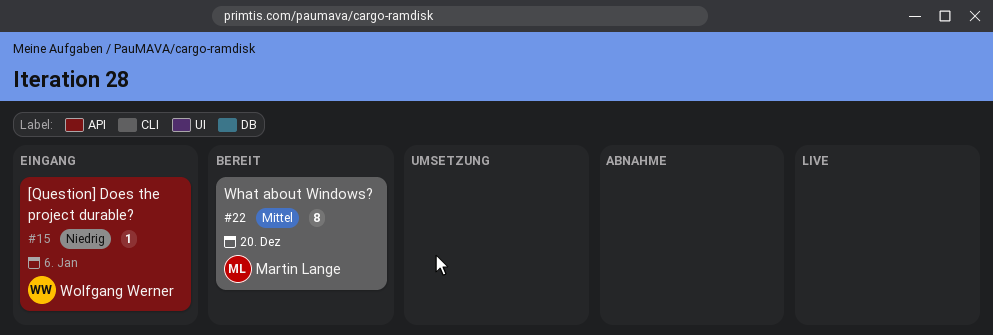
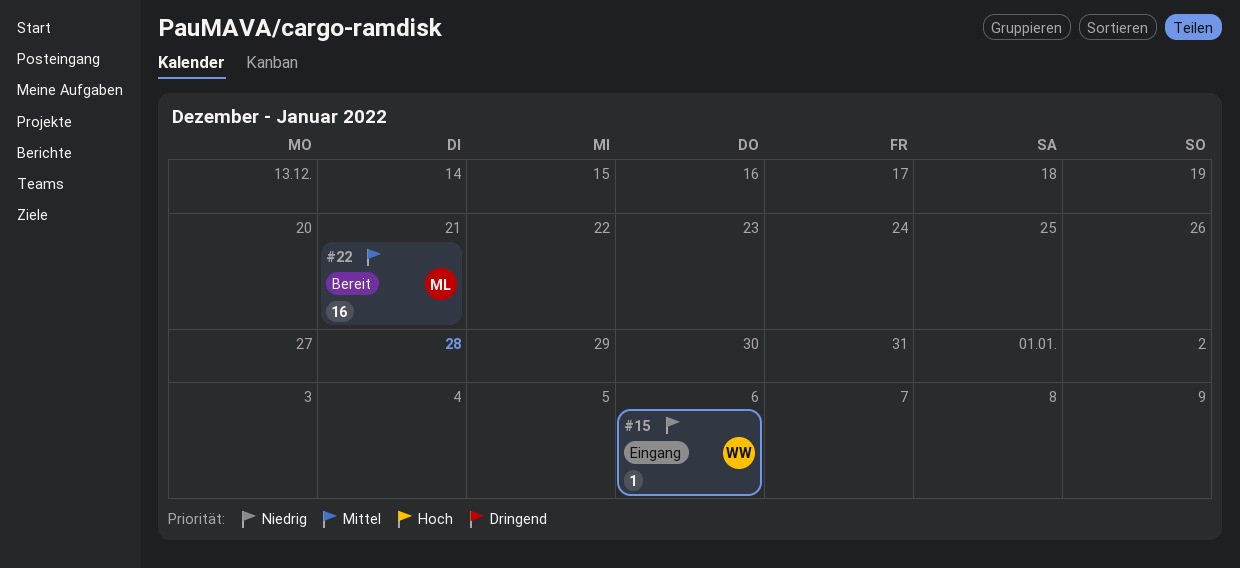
#22, estimate: 8 -> 16
#22, due: Dec 20 -> Dec 21

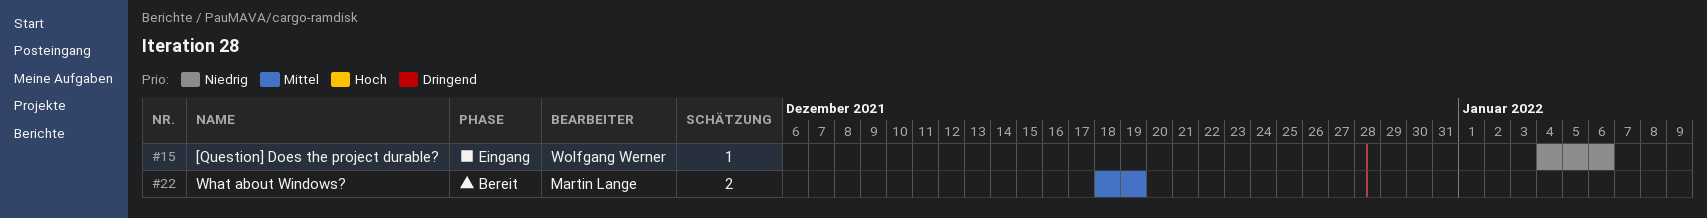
#22, estimate: 16 -> 2
#22, due: Dec 21 -> Dec 19

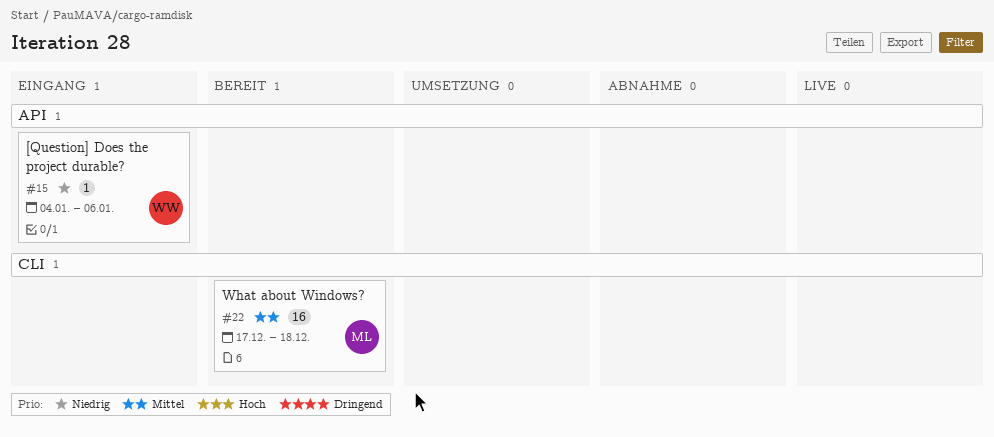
#22, estimate: 2 -> 16
#22, start: Dec 18 -> Dec 17
#22, due: Dec 19 -> Dec 18

